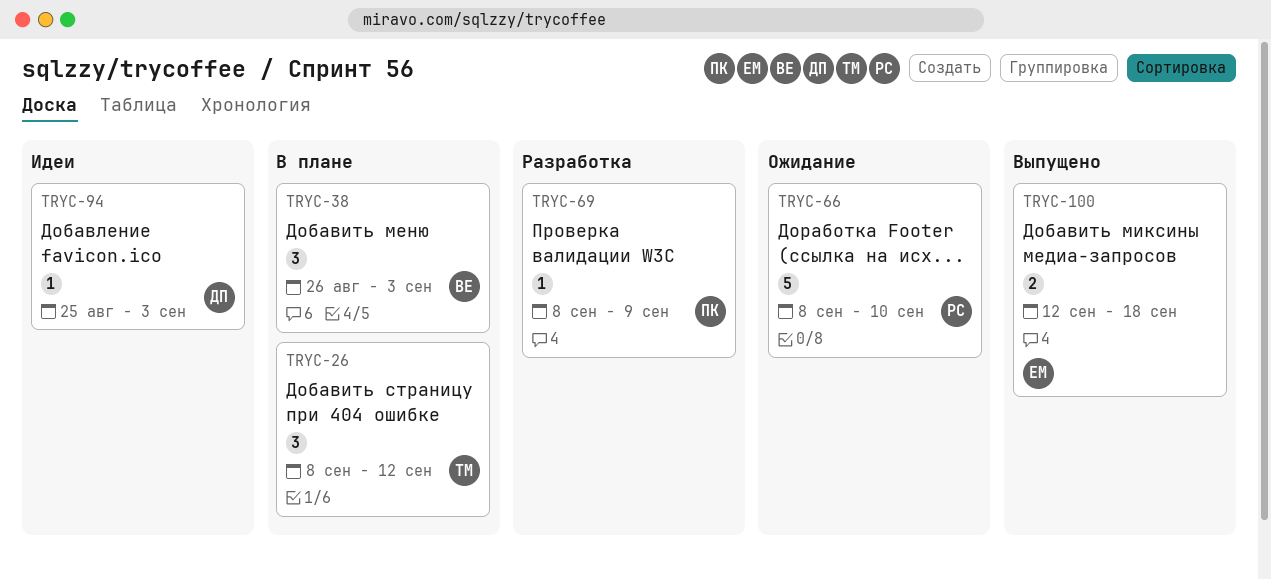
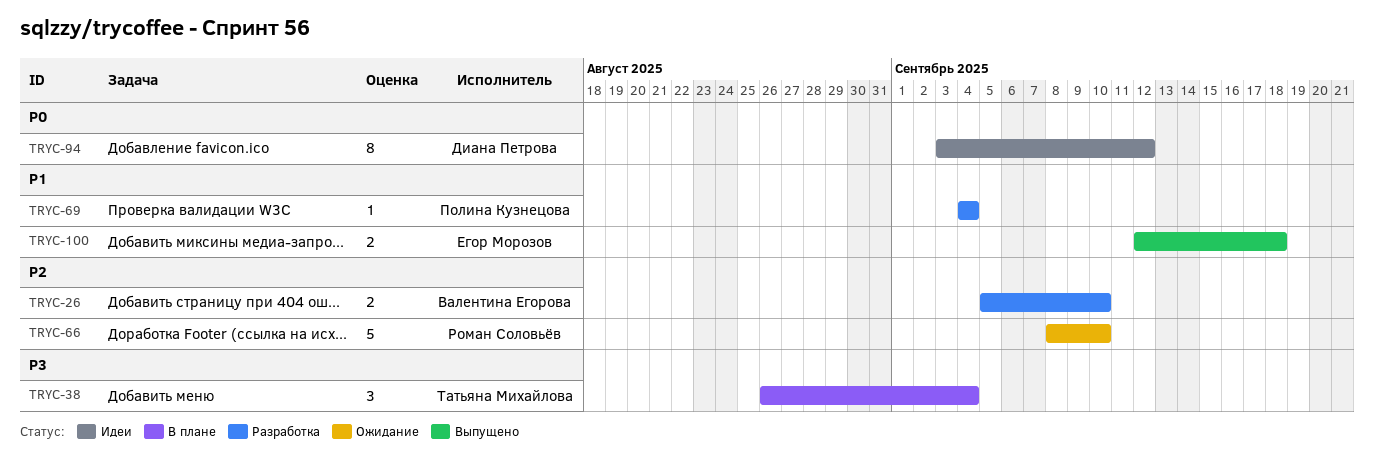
TRYC-26, status: В плане -> Разработка
TRYC-26, owner: Татьяна Михайлова -> Валентина Егорова
TRYC-26, estimate: 3 -> 2
TRYC-26, start: Sep 8 -> Sep 5
TRYC-26, due: Sep 12 -> Sep 10
TRYC-38, owner: Валентина Егорова -> Татьяна Михайлова
TRYC-38, due: Sep 3 -> Sep 4
TRYC-69, start: Sep 8 -> Sep 4
TRYC-69, due: Sep 9 -> Sep 4
TRYC-94, estimate: 1 -> 8
TRYC-94, start: Aug 25 -> Sep 3
TRYC-94, due: Sep 3 -> Sep 12

